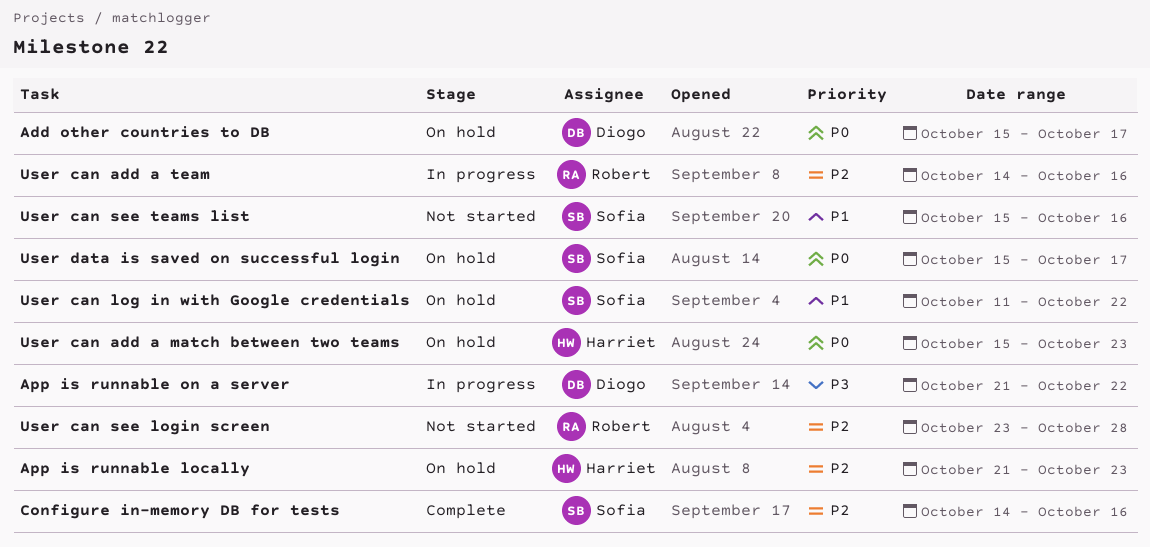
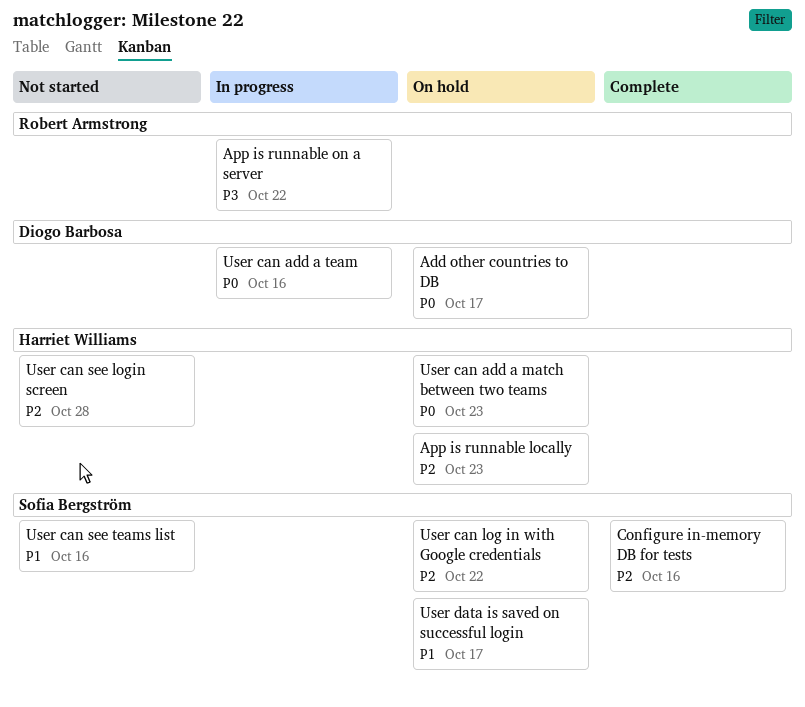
App is runnable on a server, owner: Diogo Barbosa -> Robert Armstrong
User can add a team, owner: Robert Armstrong -> Diogo Barbosa
User can add a team, priority: P2 -> P0
User can log in with Google credentials, priority: P1 -> P2
User can see login screen, owner: Robert Armstrong -> Harriet Williams
User data is saved on successful login, priority: P0 -> P1

